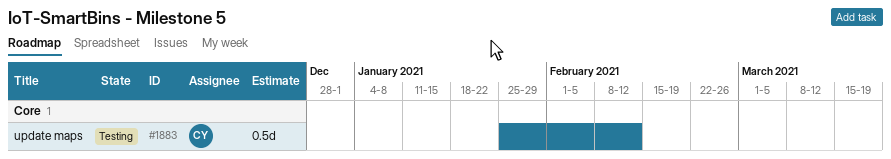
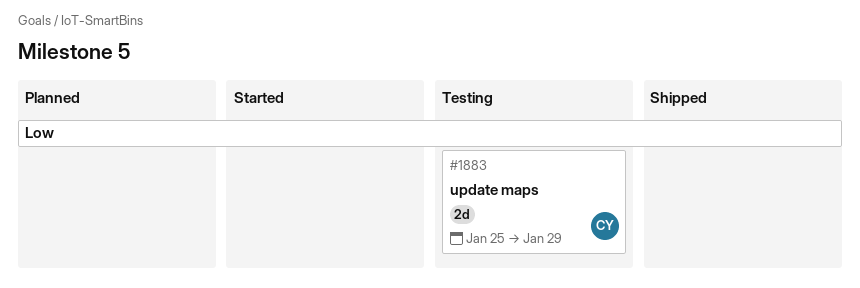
#1883, estimate: 0.5d -> 2d
#1883, due: Feb 12 -> Jan 29

